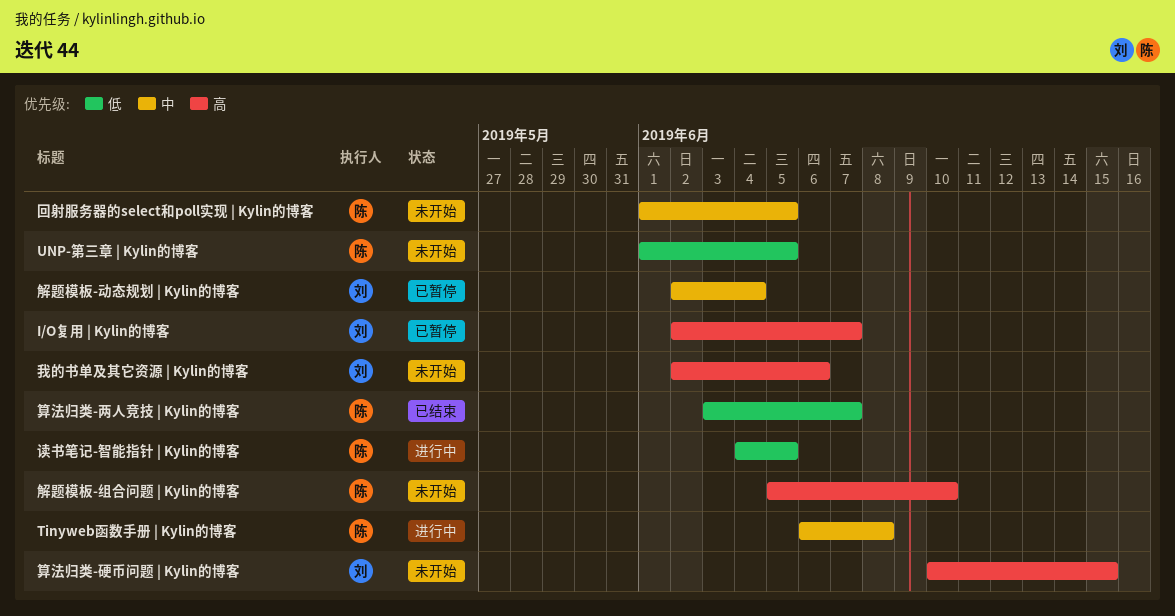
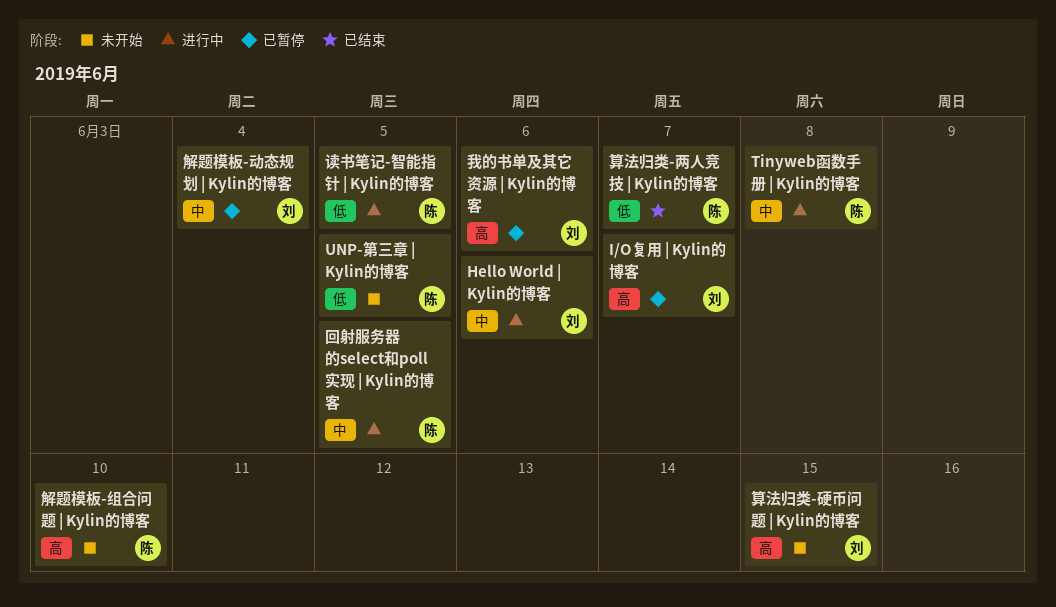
Hello World | Kylin的博客: none -> present
回射服务器的select和poll实现 | Kylin的博客, status: 未开始 -> 进行中
我的书单及其它资源 | Kylin的博客, status: 未开始 -> 已暂停

